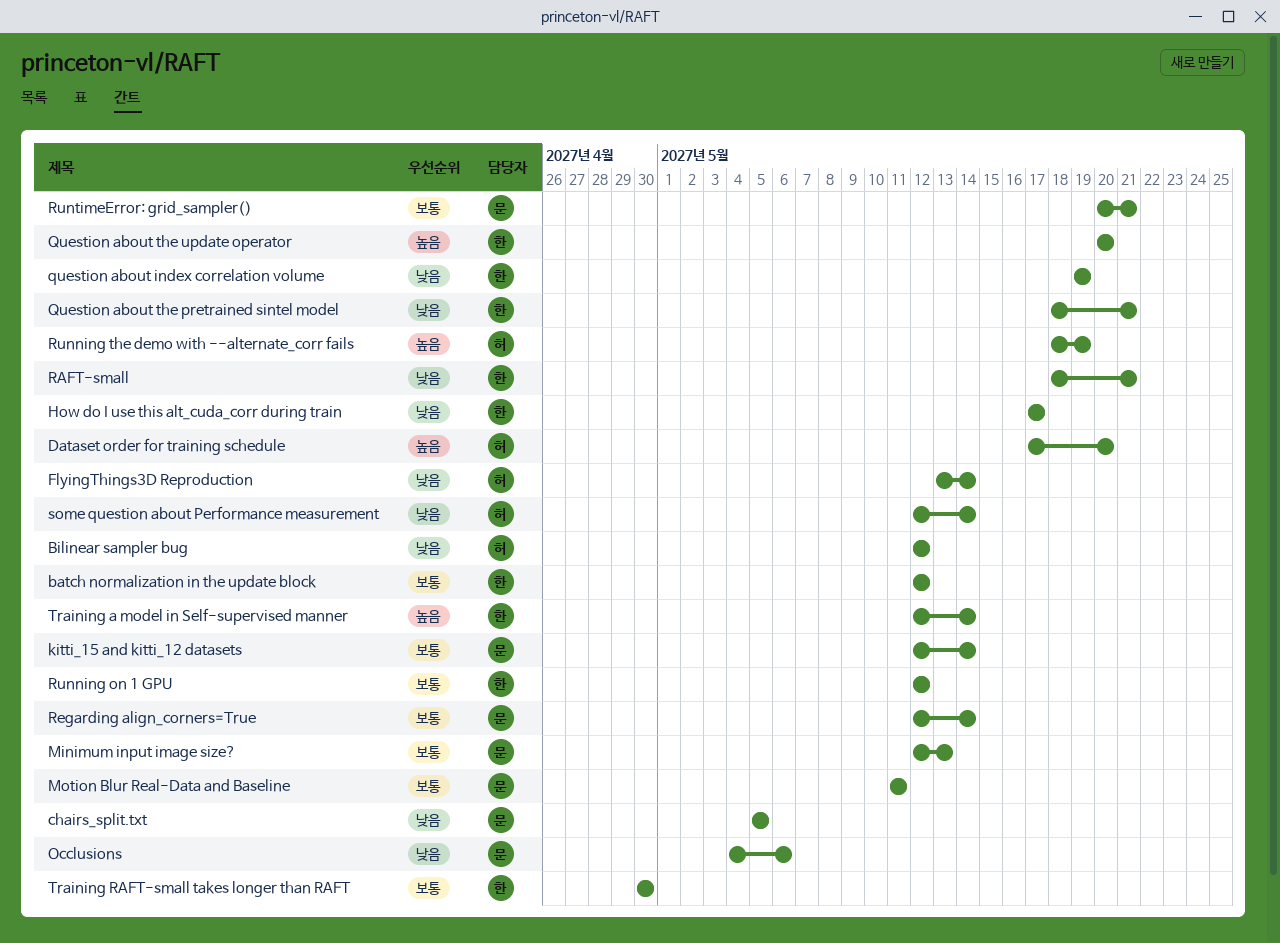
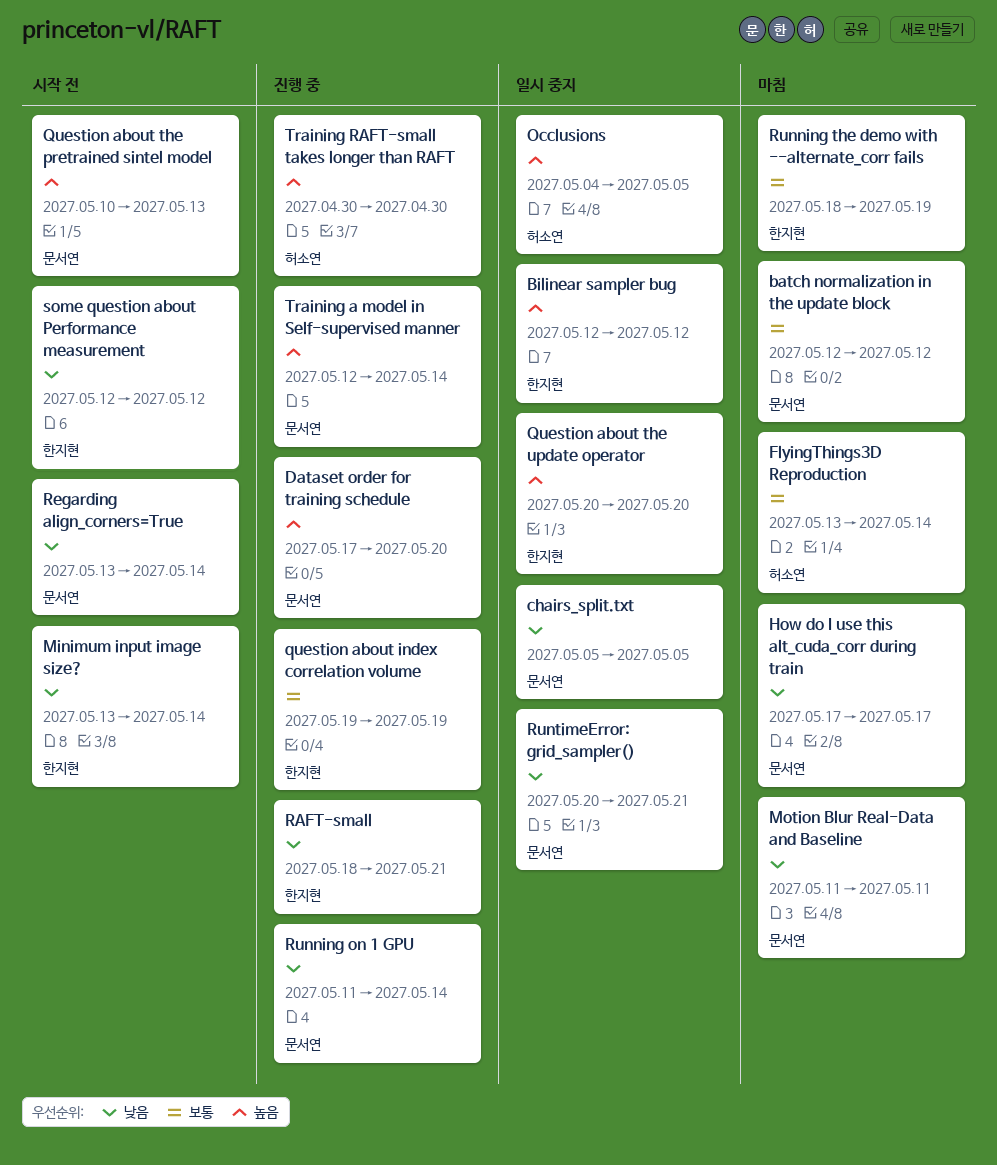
batch normalization in the update block, owner: 한지현 -> 문서연
Bilinear sampler bug, owner: 허소연 -> 한지현
Bilinear sampler bug, priority: 낮음 -> 높음
Dataset order for training schedule, owner: 허소연 -> 문서연
FlyingThings3D Reproduction, priority: 낮음 -> 보통
How do I use this alt_cuda_corr during train, owner: 한지현 -> 문서연
kitti_15 and kitti_12 datasets: present -> none
Minimum input image size?, owner: 문서연 -> 한지현
Minimum input image size?, priority: 보통 -> 낮음
Minimum input image size?, start: May 12 -> May 13
Minimum input image size?, due: May 13 -> May 14
Motion Blur Real-Data and Baseline, priority: 보통 -> 낮음
Occlusions, owner: 문서연 -> 허소연
Occlusions, priority: 낮음 -> 높음
Occlusions, due: May 6 -> May 5
question about index correlation volume, priority: 낮음 -> 보통
Question about the pretrained sintel model, owner: 한지현 -> 문서연
Question about the pretrained sintel model, priority: 낮음 -> 높음
Question about the pretrained sintel model, start: May 18 -> May 10
Question about the pretrained sintel model, due: May 21 -> May 13
Regarding align_corners=True, priority: 보통 -> 낮음
Regarding align_corners=True, start: May 12 -> May 13
Running on 1 GPU, owner: 한지현 -> 문서연
Running on 1 GPU, priority: 보통 -> 낮음
Running on 1 GPU, start: May 12 -> May 11
Running on 1 GPU, due: May 12 -> May 14
Running the demo with --alternate_corr fails, owner: 허소연 -> 한지현
Running the demo with --alternate_corr fails, priority: 높음 -> 보통
RuntimeError: grid_sampler(), priority: 보통 -> 낮음
some question about Performance measurement, owner: 허소연 -> 한지현
some question about Performance measurement, due: May 14 -> May 12
Training a model in Self-supervised manner, owner: 한지현 -> 문서연
Training RAFT-small takes longer than RAFT, owner: 한지현 -> 허소연
Training RAFT-small takes longer than RAFT, priority: 보통 -> 높음

